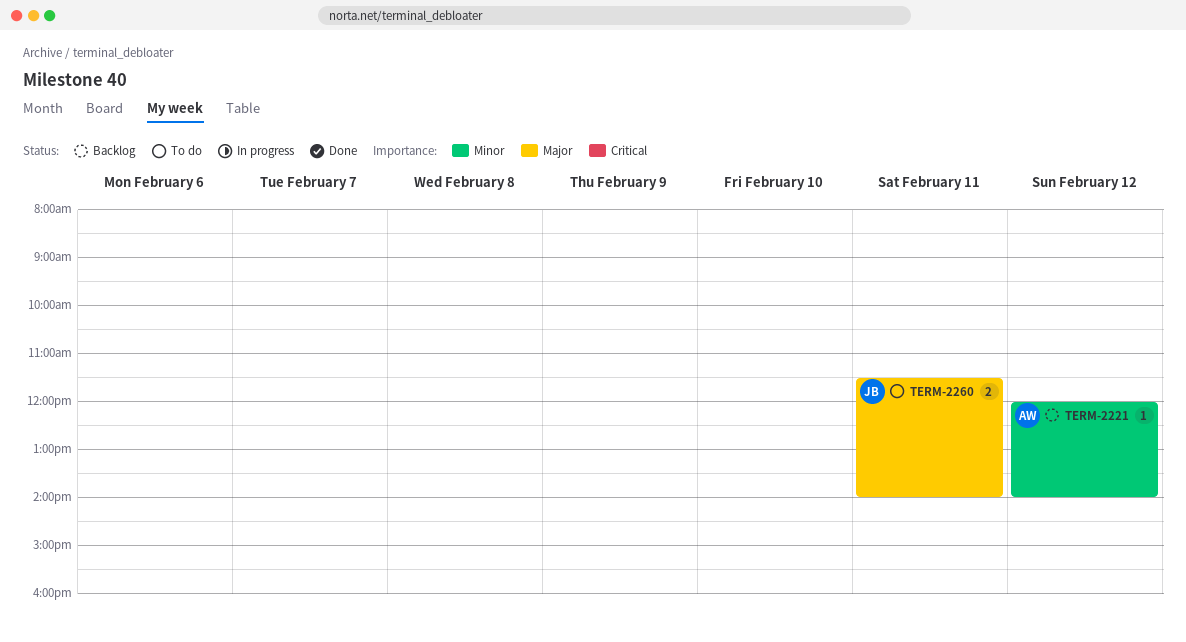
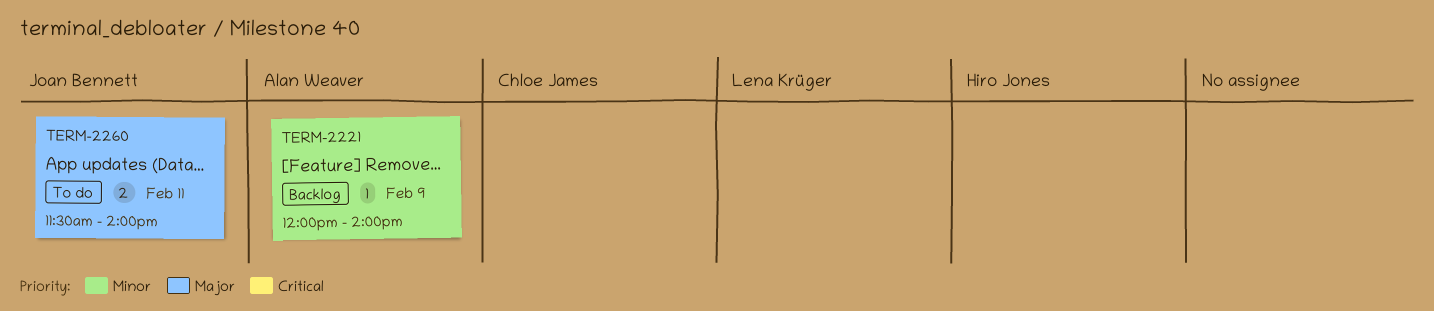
TERM-2221, day: Feb 12 -> Feb 9

